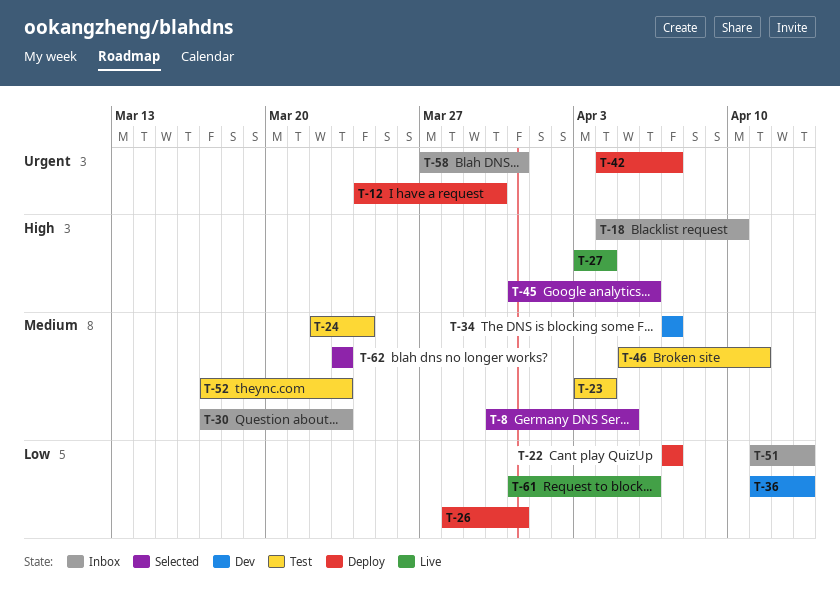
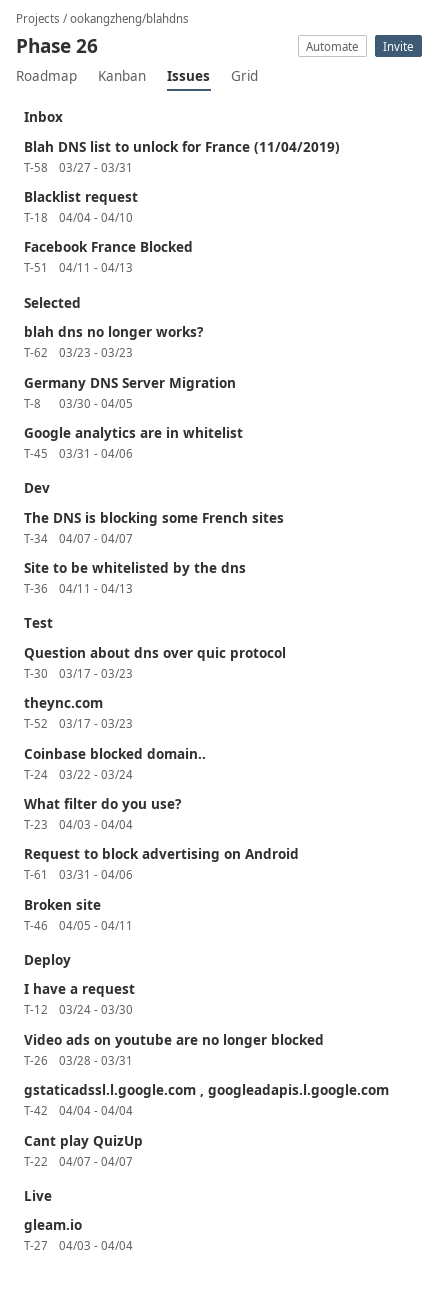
T-30, status: Inbox -> Test
T-42, due: Apr 7 -> Apr 4
T-61, status: Live -> Test

